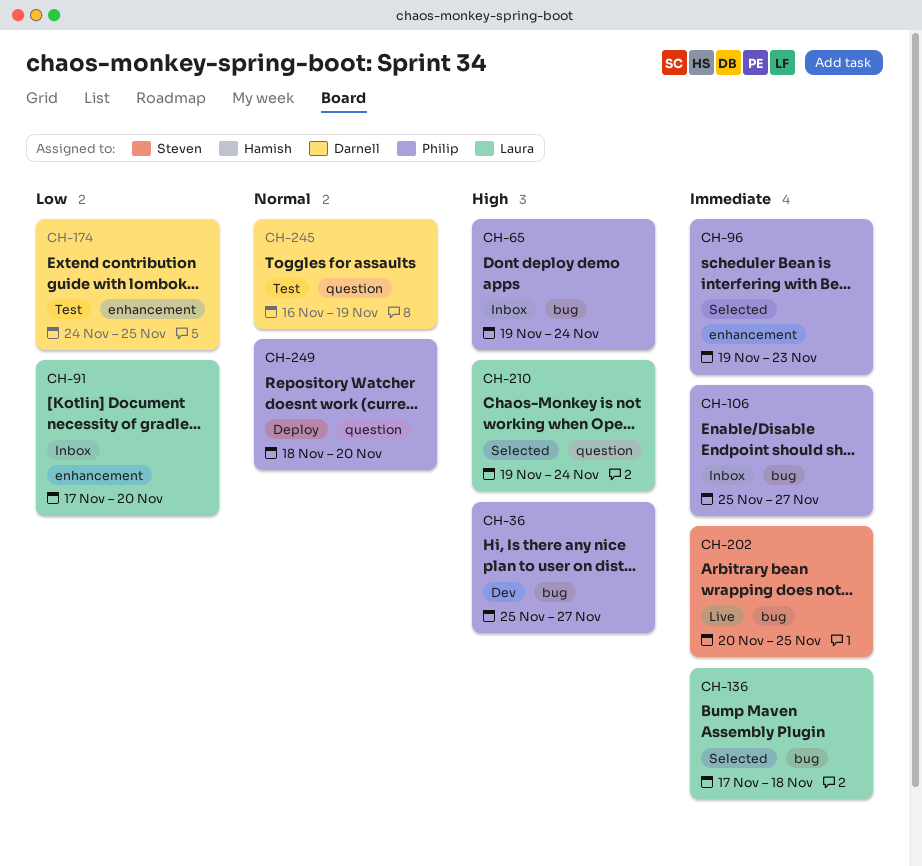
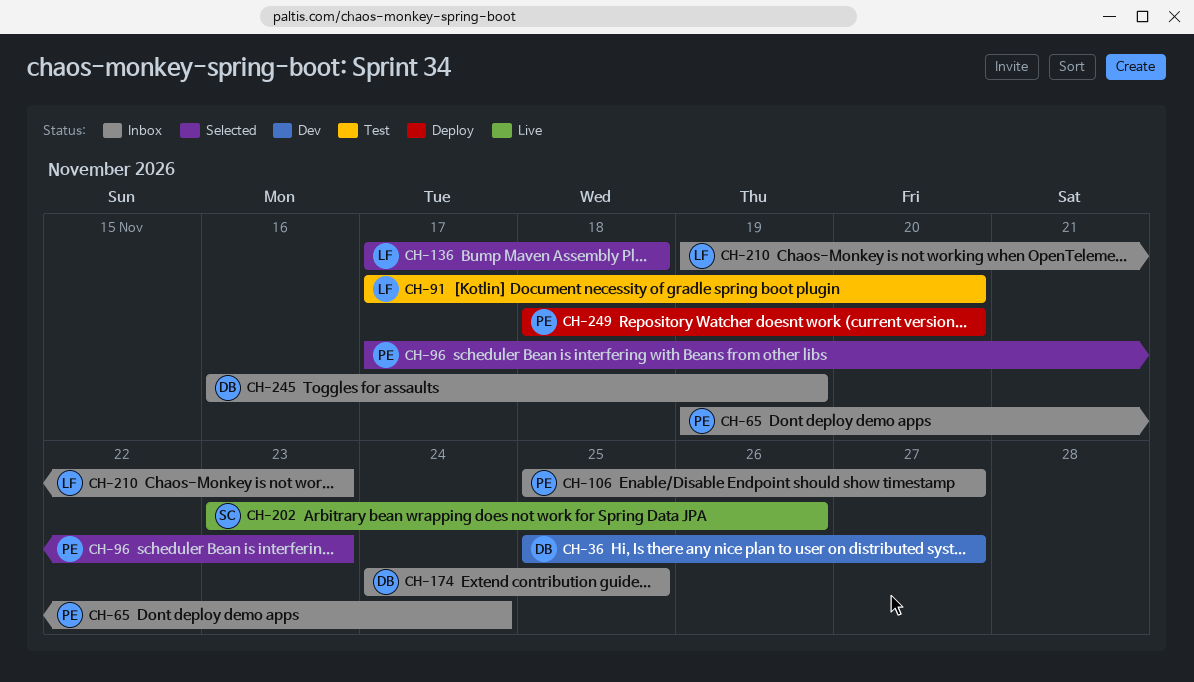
CH-36, owner: Philip -> Darnell
CH-91, status: Inbox -> Test
CH-96, start: Nov 19 -> Nov 17
CH-174, status: Test -> Inbox
CH-202, start: Nov 20 -> Nov 23
CH-202, due: Nov 25 -> Nov 26
CH-210, status: Selected -> Inbox
CH-210, due: Nov 24 -> Nov 23
CH-245, status: Test -> Inbox

